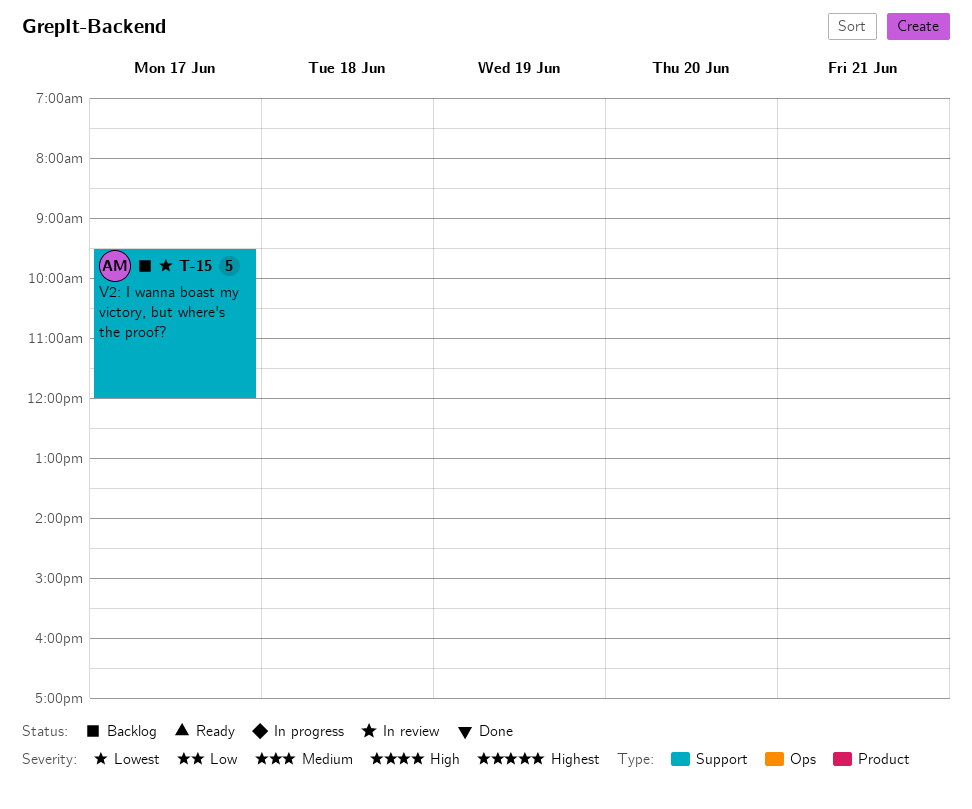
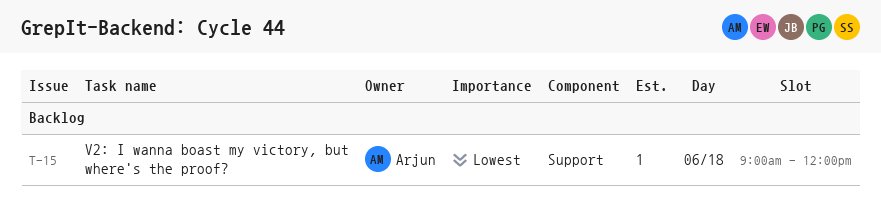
T-15, estimate: 5 -> 1
T-15, day: Jun 17 -> Jun 18
T-15, begins: 09:30 -> 09:00

